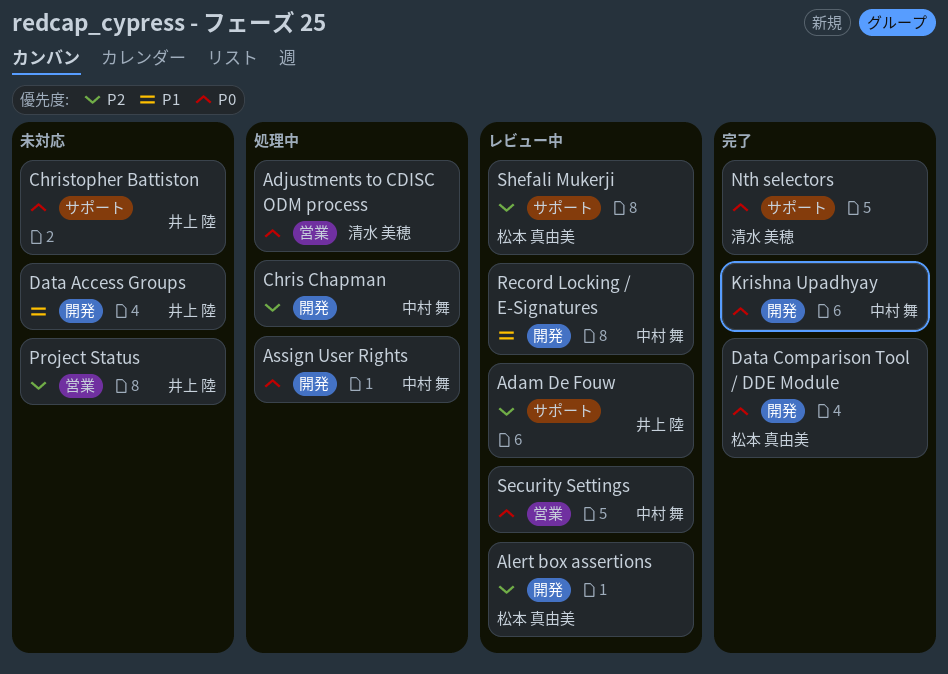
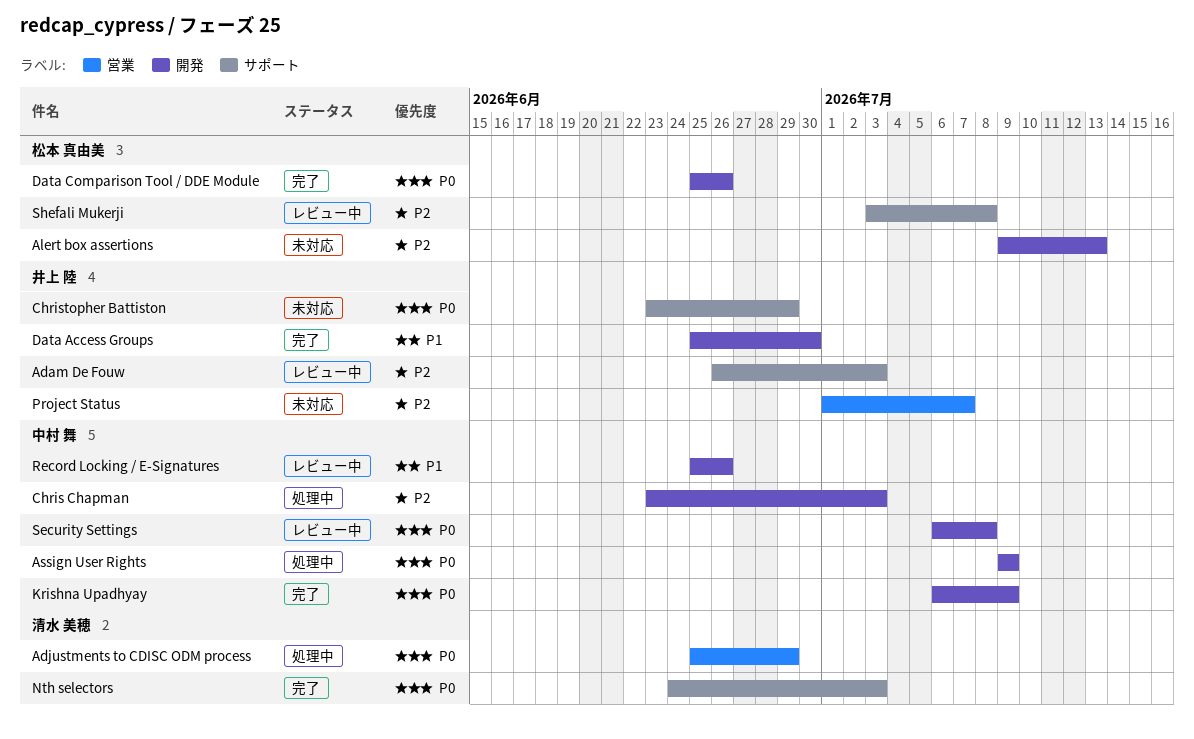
Alert box assertions, status: レビュー中 -> 未対応
Data Access Groups, status: 未対応 -> 完了
Security Settings, label: 営業 -> 開発

